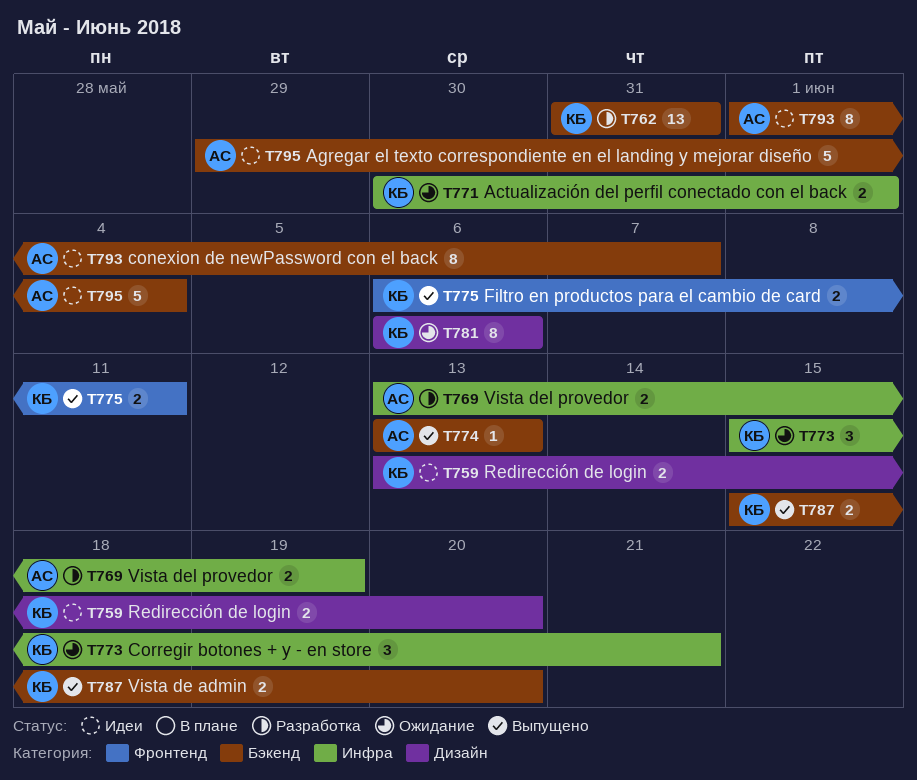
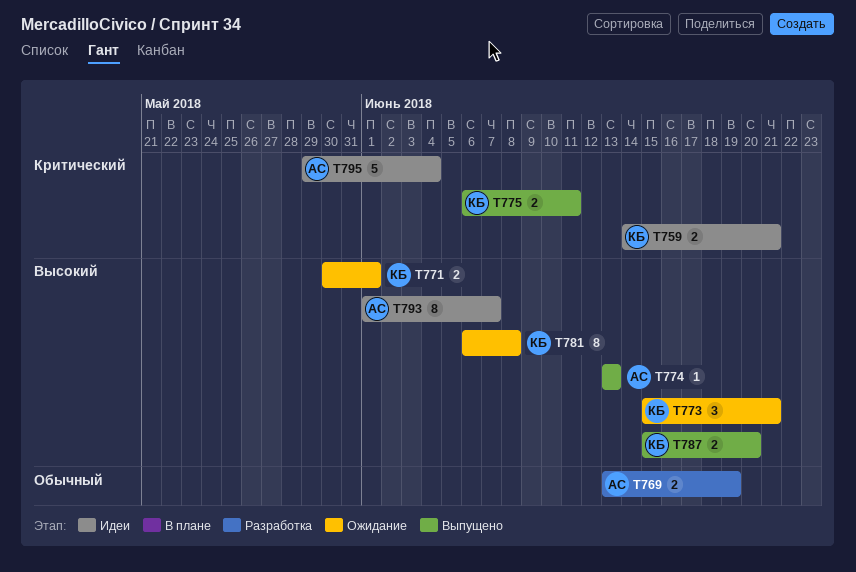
T759, start: Jun 13 -> Jun 14
T759, due: Jun 20 -> Jun 21
T762: present -> none
T781, due: Jun 6 -> Jun 8

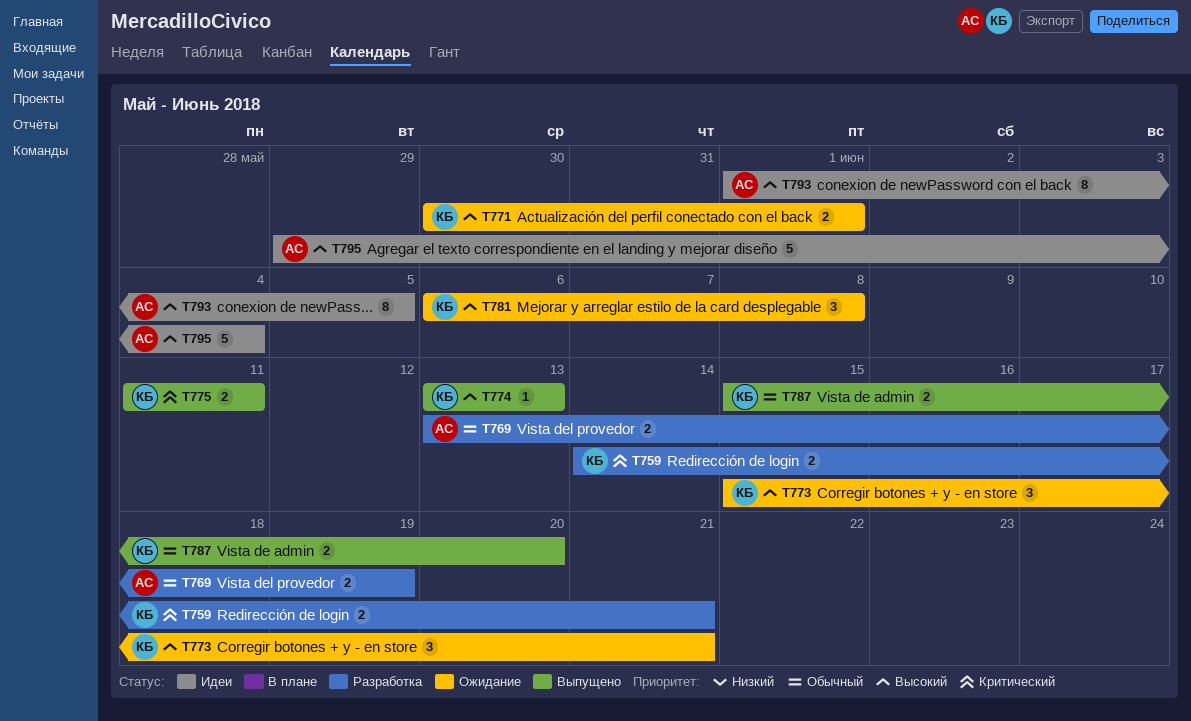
T759, status: Идеи -> Разработка
T774, owner: АС -> КБ
T775, start: Jun 6 -> Jun 11
T781, estimate: 8 -> 3
T787, priority: Высокий -> Обычный
T793, due: Jun 7 -> Jun 5
T795, priority: Критический -> Высокий

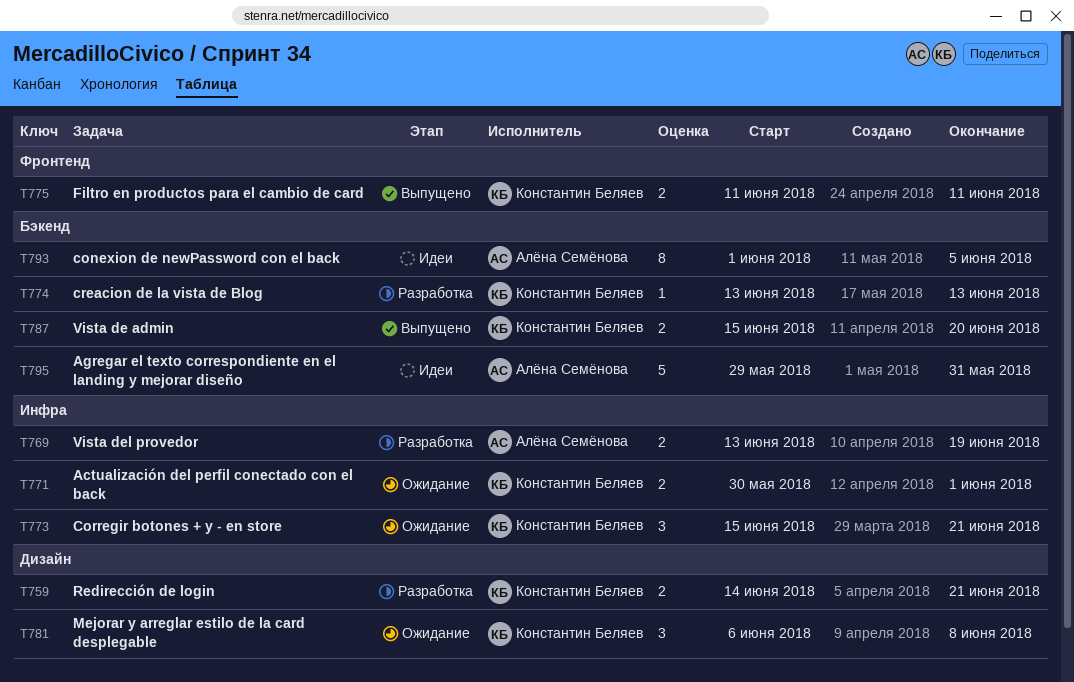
T774, status: Выпущено -> Разработка
T795, due: Jun 4 -> May 31

